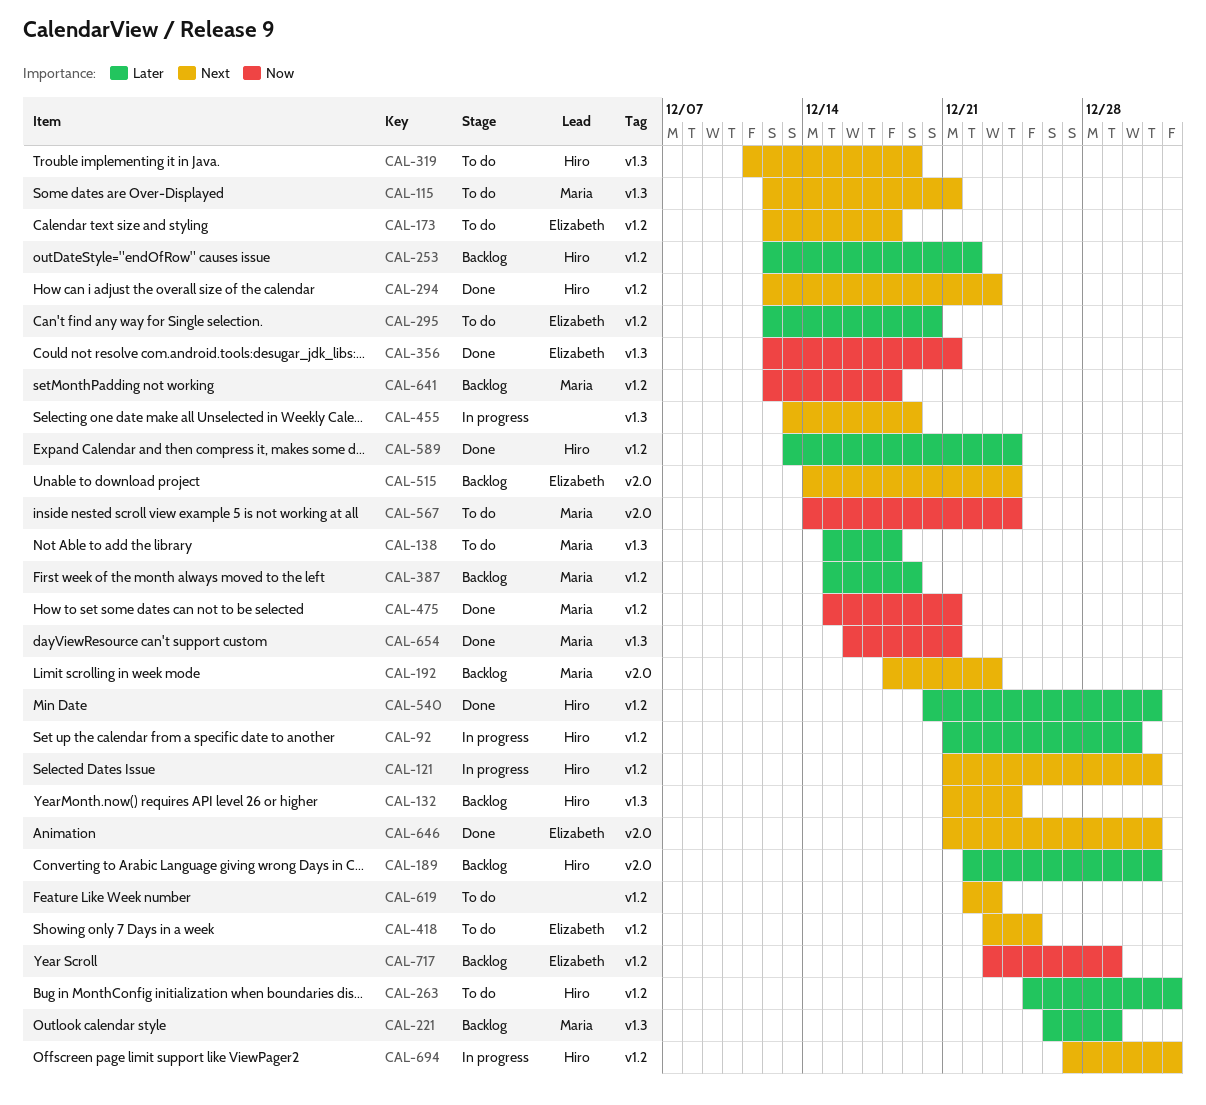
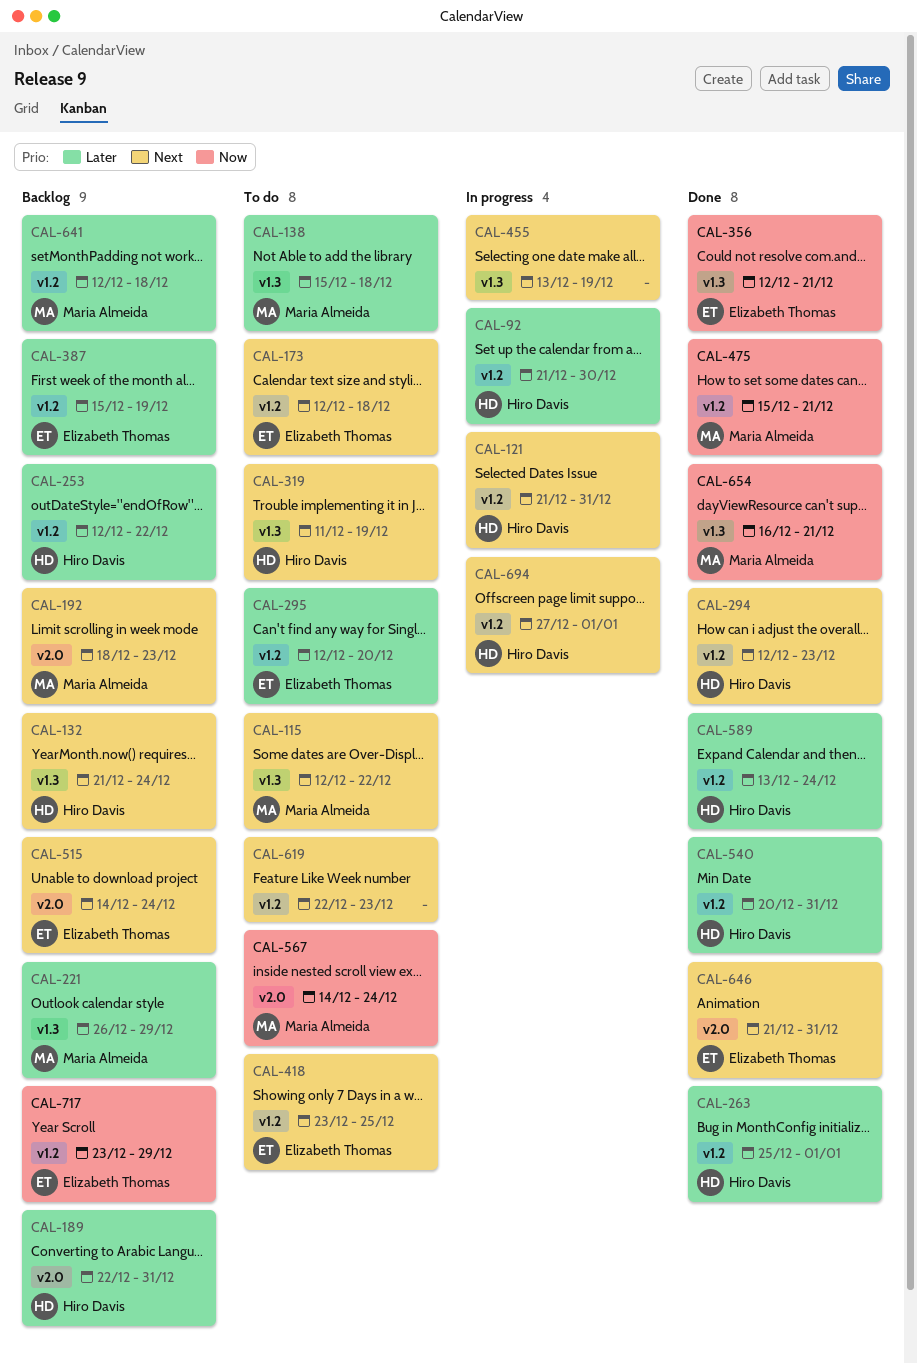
CAL-115, due: Dec 21 -> Dec 22
CAL-263, status: To do -> Done
CAL-387, owner: Maria Almeida -> Elizabeth Thomas
CAL-641, priority: Now -> Later

